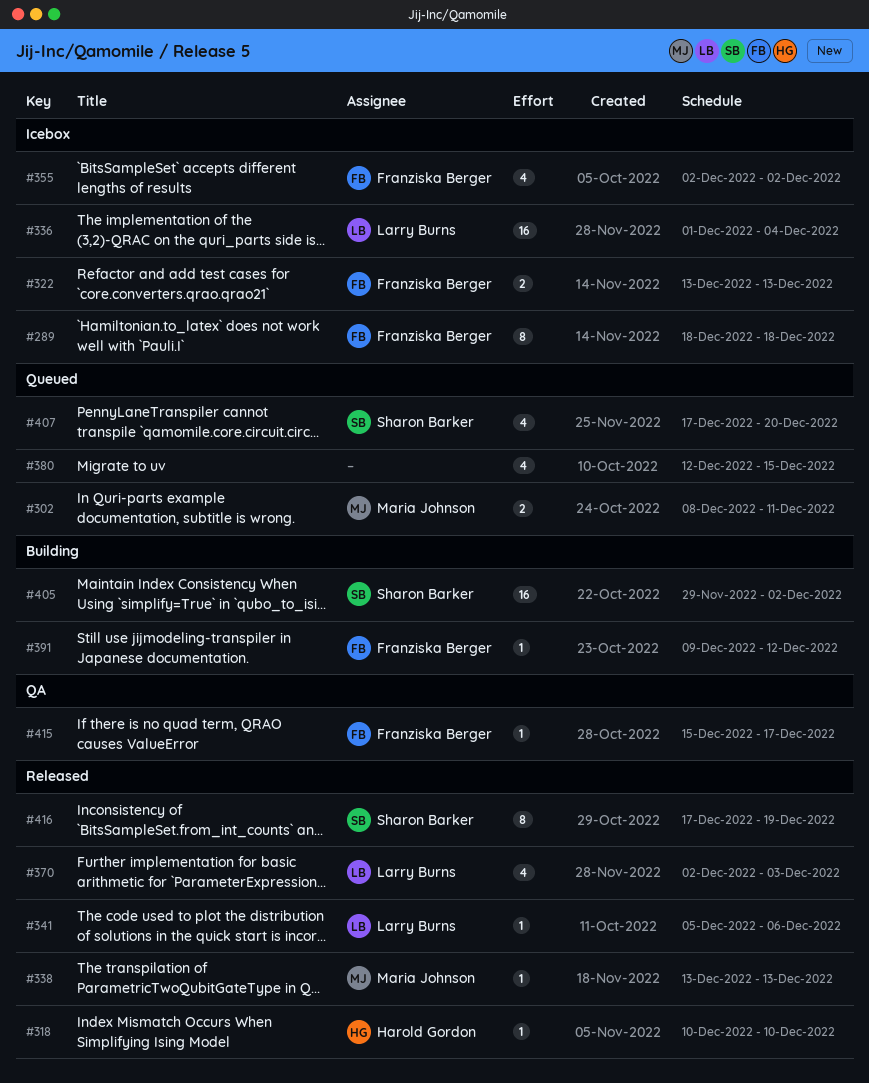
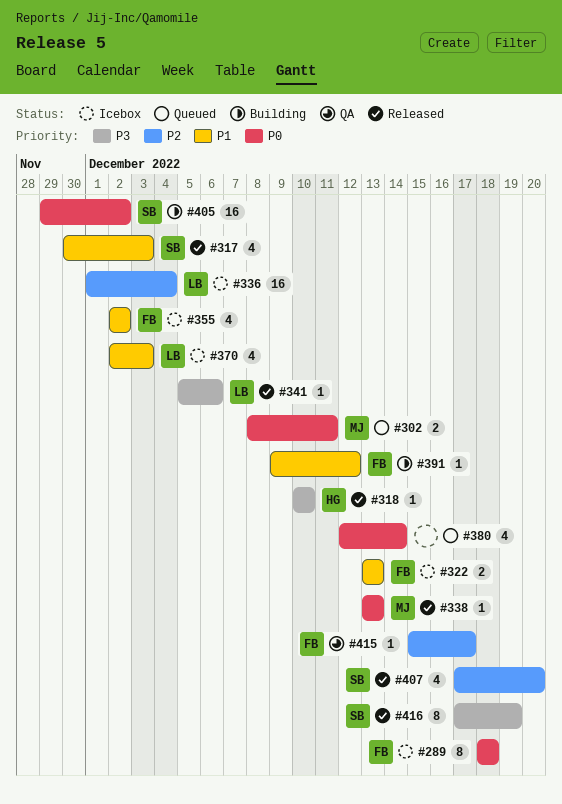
#317: none -> present
#370, status: Released -> Icebox
#380, due: Dec 15 -> Dec 14
#407, status: Queued -> Released

